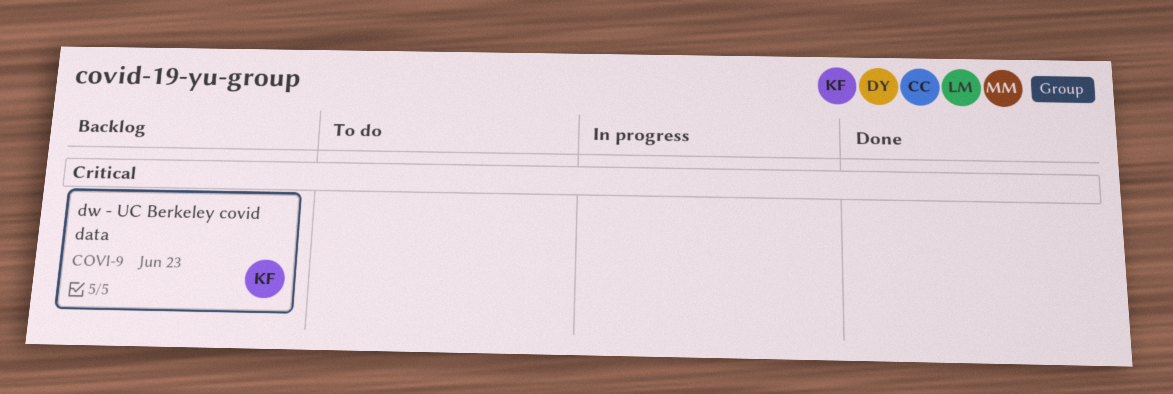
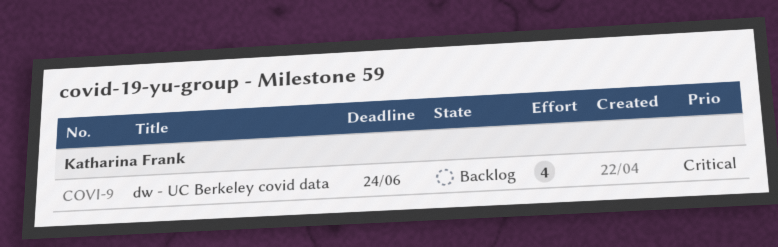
COVI-9, due: Jun 23 -> Jun 24

